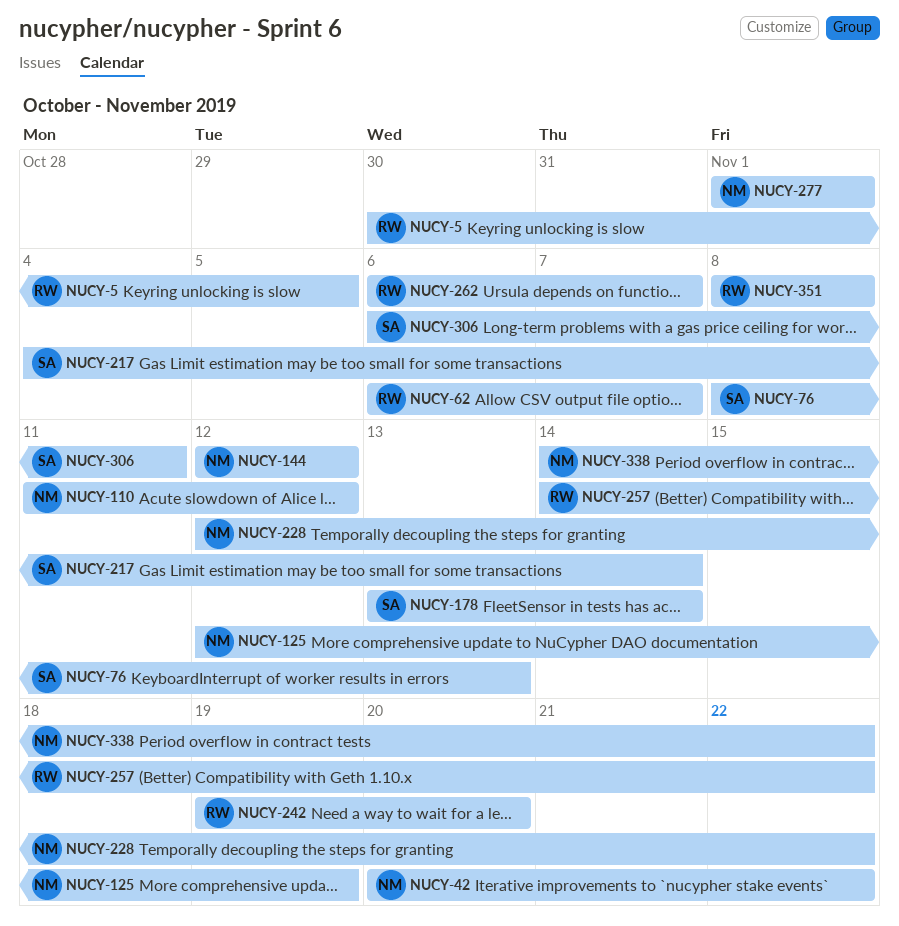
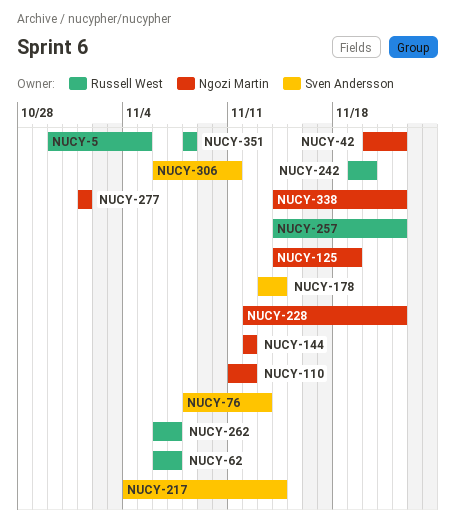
NUCY-125, start: Nov 12 -> Nov 14

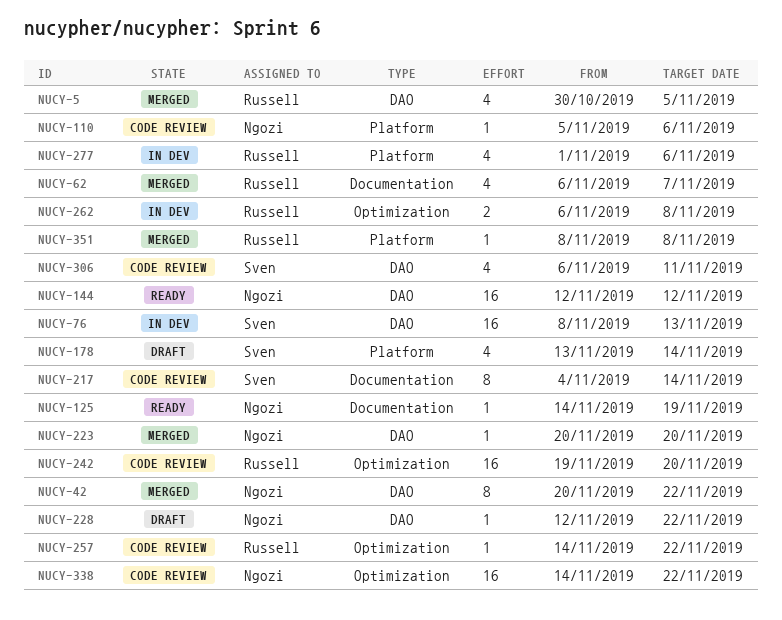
NUCY-110, start: Nov 11 -> Nov 5
NUCY-110, due: Nov 12 -> Nov 6
NUCY-223: none -> present
NUCY-262, due: Nov 7 -> Nov 8
NUCY-277, owner: Ngozi Martin -> Russell West
NUCY-277, due: Nov 1 -> Nov 6

